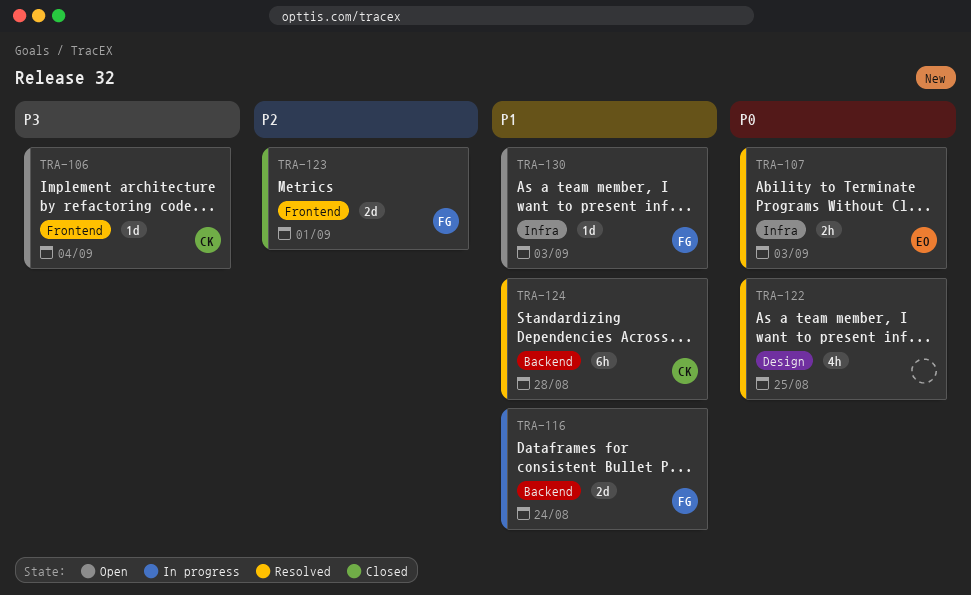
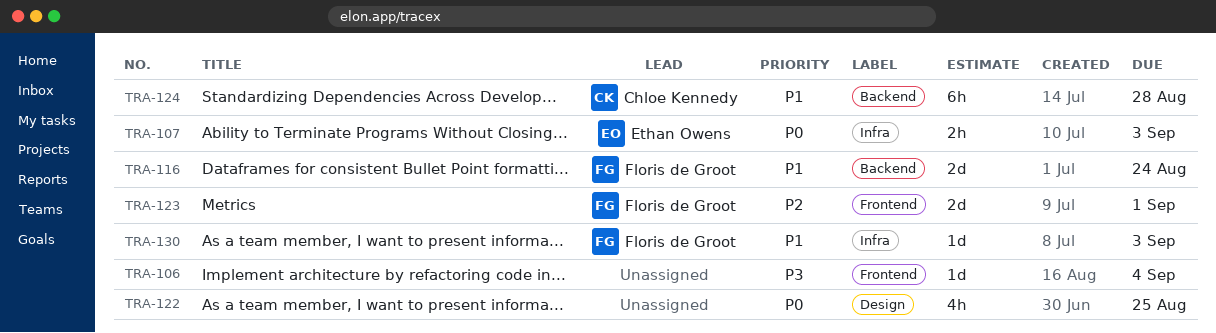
TRA-106, owner: Chloe Kennedy -> none

